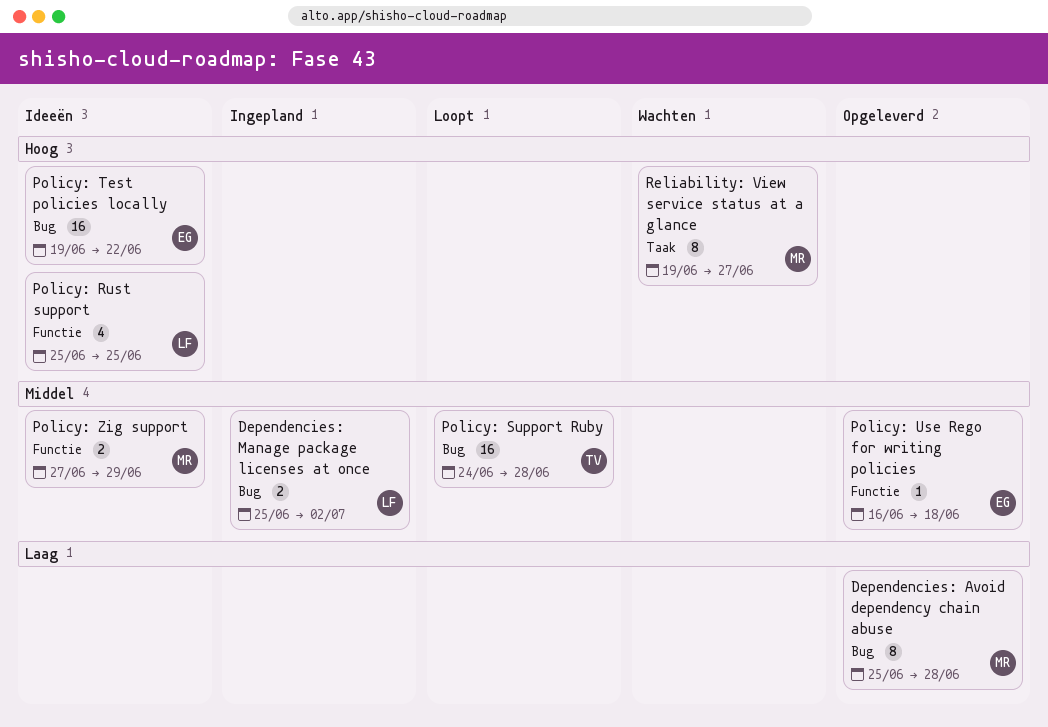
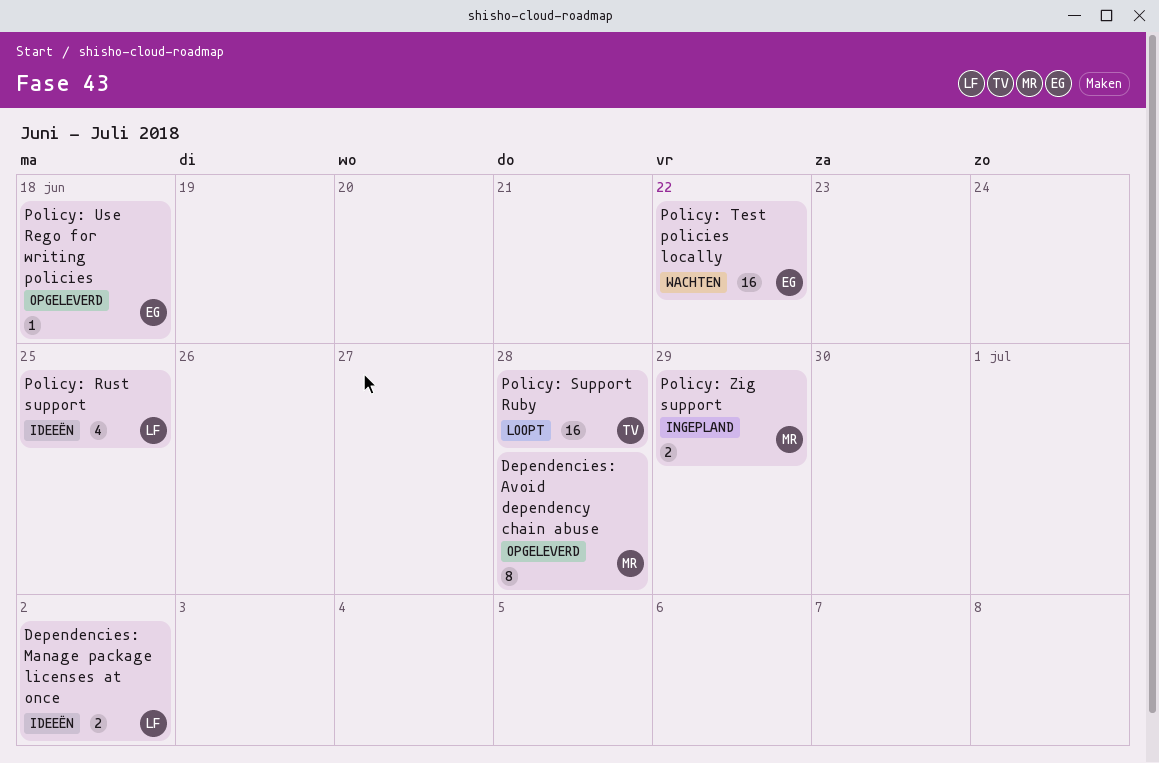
Dependencies: Manage package licenses at once, status: Ingepland -> Ideeën
Policy: Test policies locally, status: Ideeën -> Wachten
Policy: Zig support, status: Ideeën -> Ingepland
Reliability: View service status at a glance: present -> none

